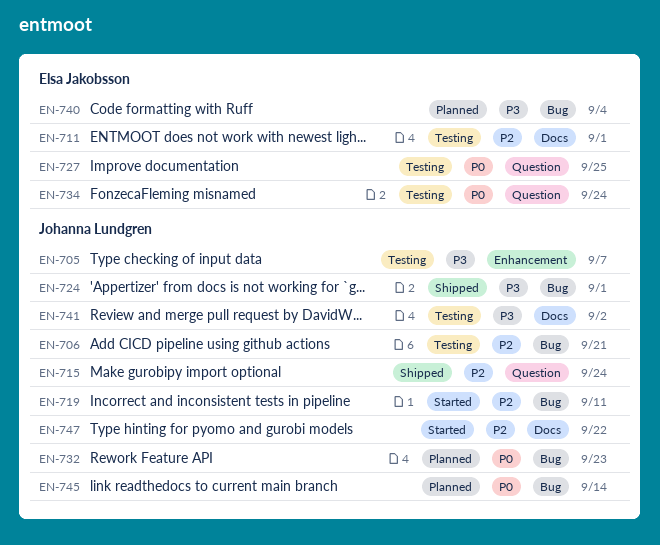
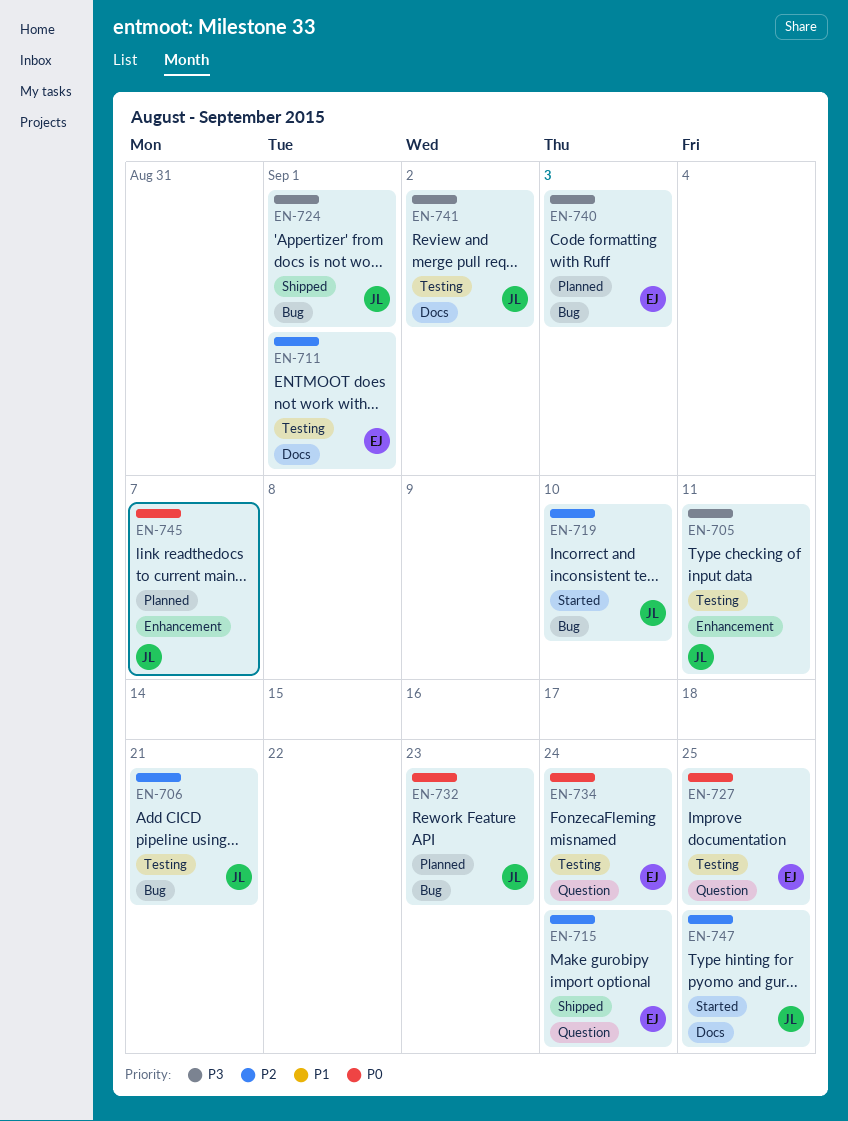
EN-705, due: Sep 7 -> Sep 11
EN-715, owner: Johanna Lundgren -> Elsa Jakobsson
EN-719, due: Sep 11 -> Sep 10
EN-740, due: Sep 4 -> Sep 3
EN-745, label: Bug -> Enhancement
EN-745, due: Sep 14 -> Sep 7
EN-747, due: Sep 22 -> Sep 25

